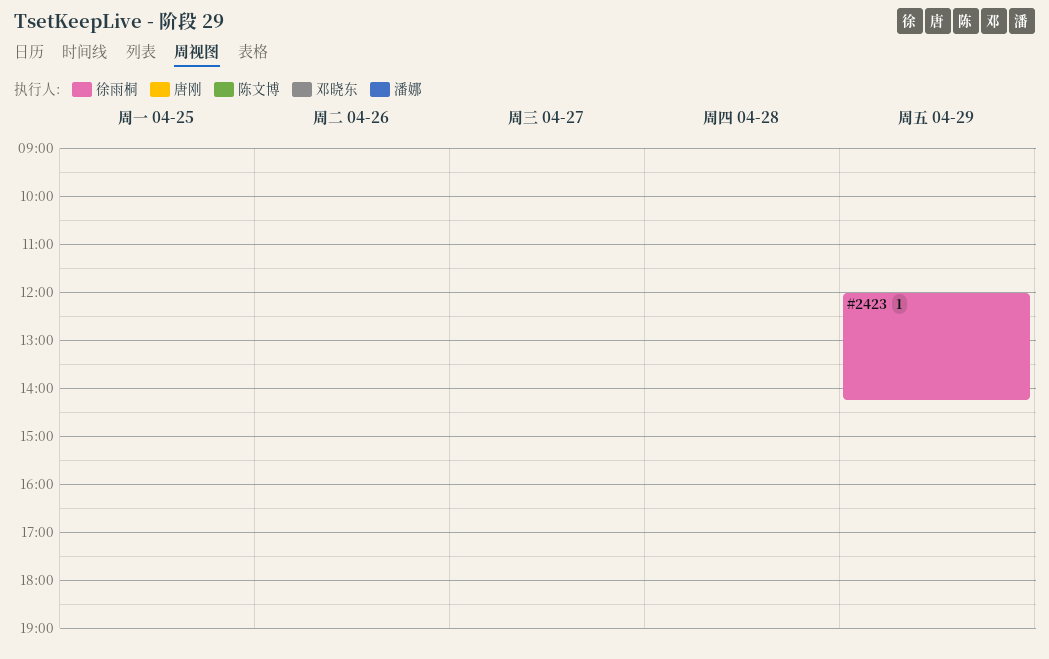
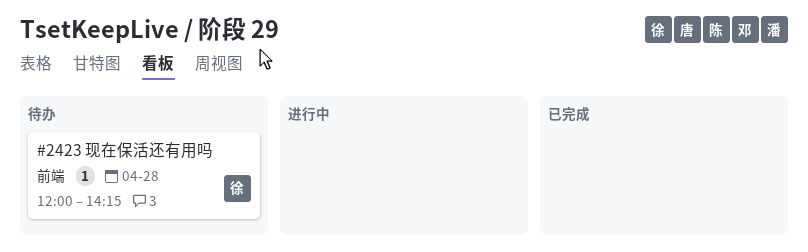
#2423, day: Apr 29 -> Apr 28

